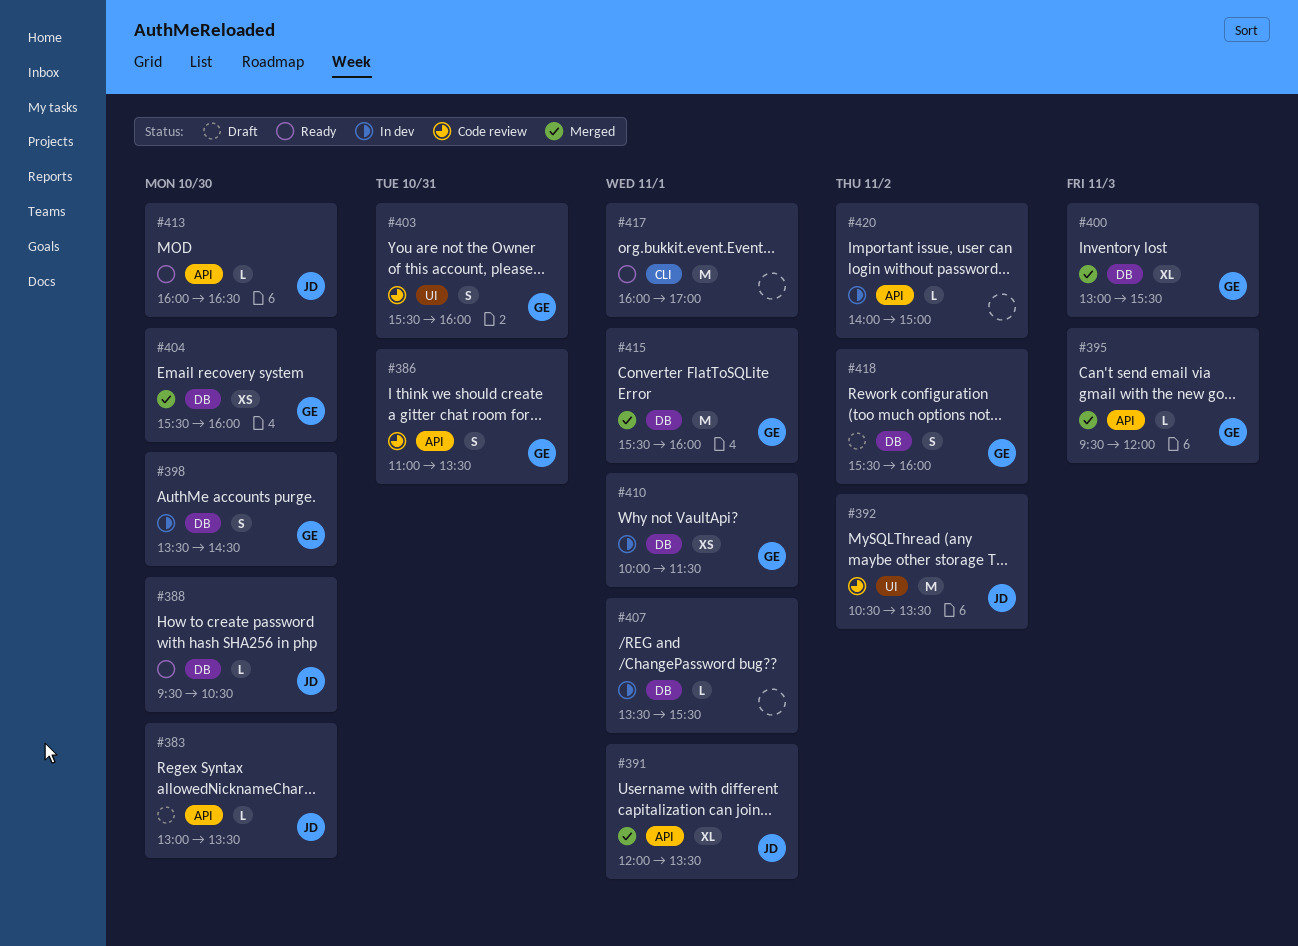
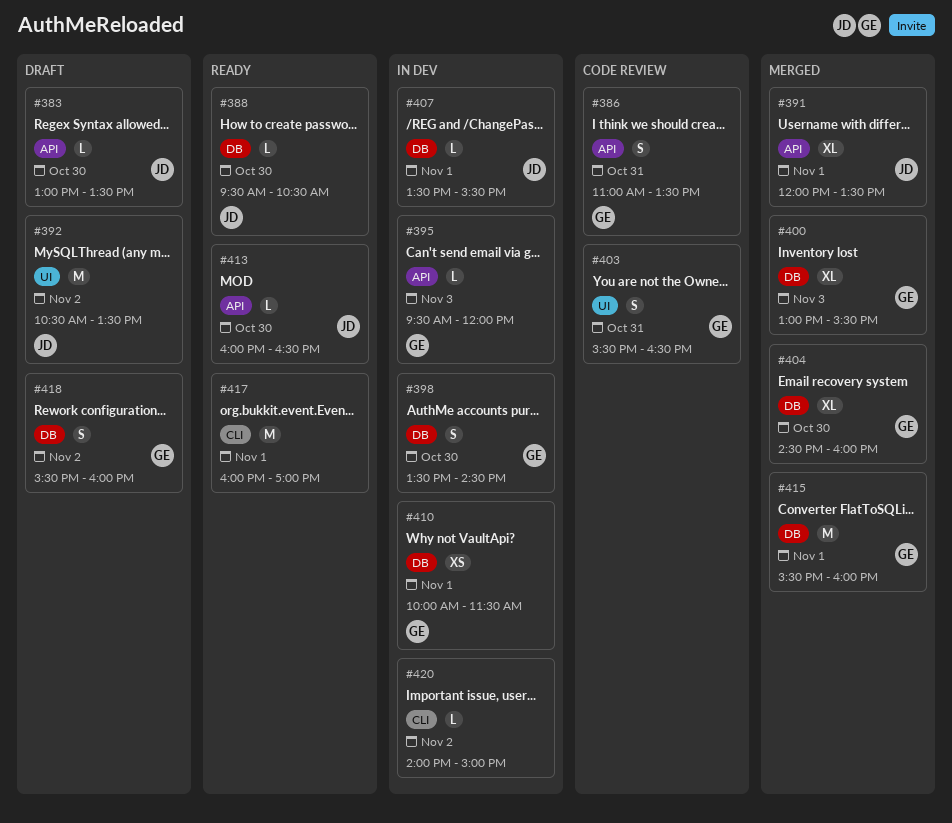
#392, status: Code review -> Draft
#395, status: Merged -> In dev
#403, ends: 16:00 -> 16:30
#404, estimate: XS -> XL
#404, begins: 15:30 -> 14:30
#407, owner: none -> JD
#420, label: API -> CLI

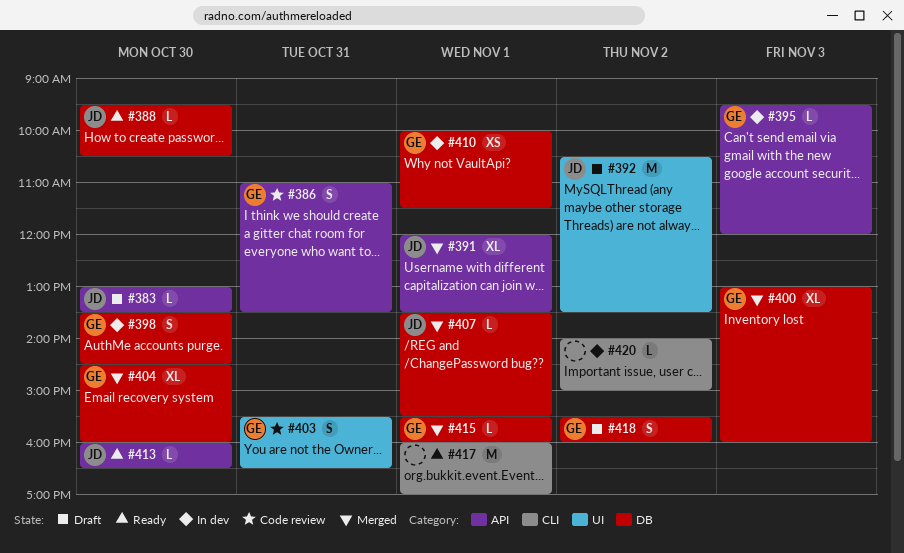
#400, ends: 15:30 -> 16:00
#407, status: In dev -> Merged
#415, estimate: M -> L

